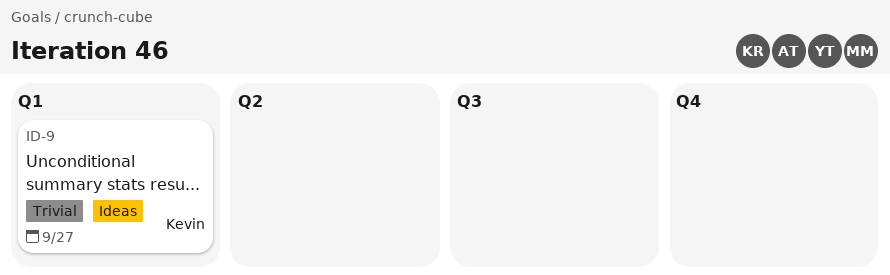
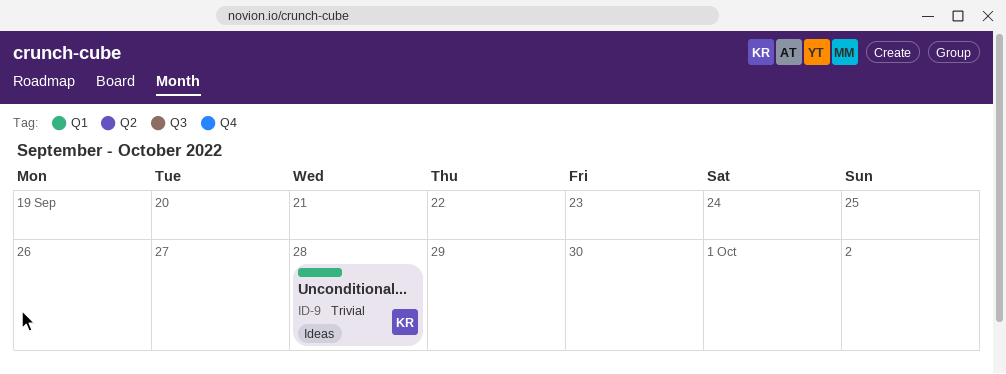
ID-9, due: Sep 27 -> Sep 28

